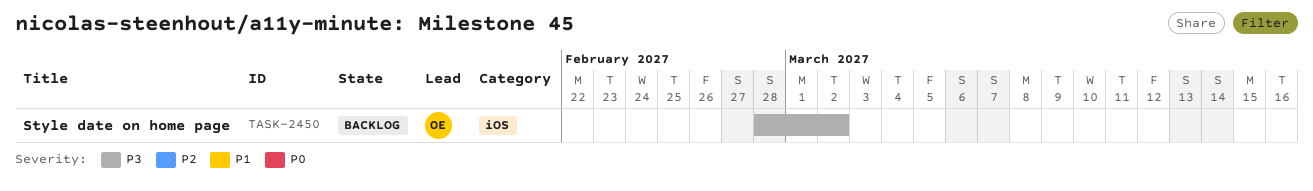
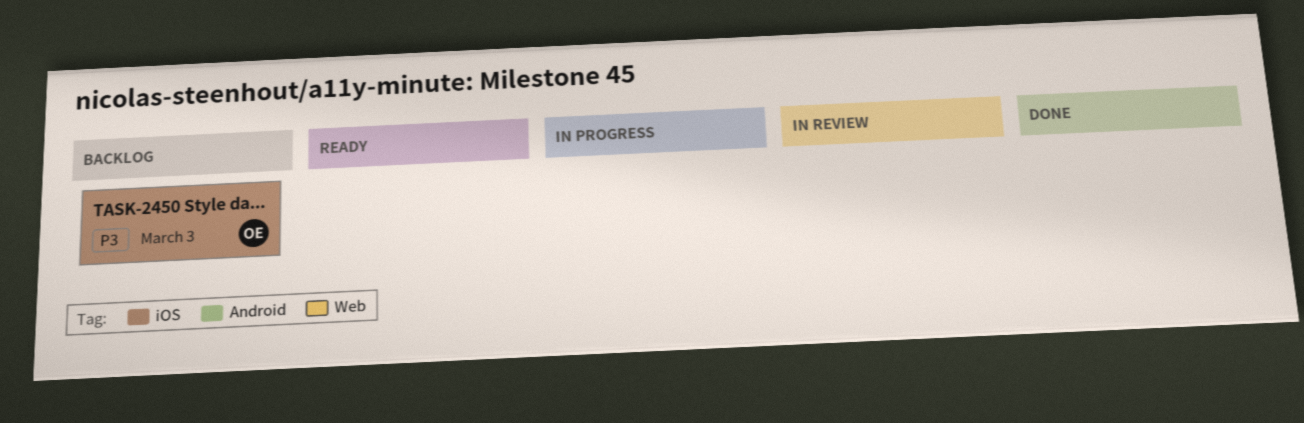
TASK-2450, due: Mar 2 -> Mar 3

